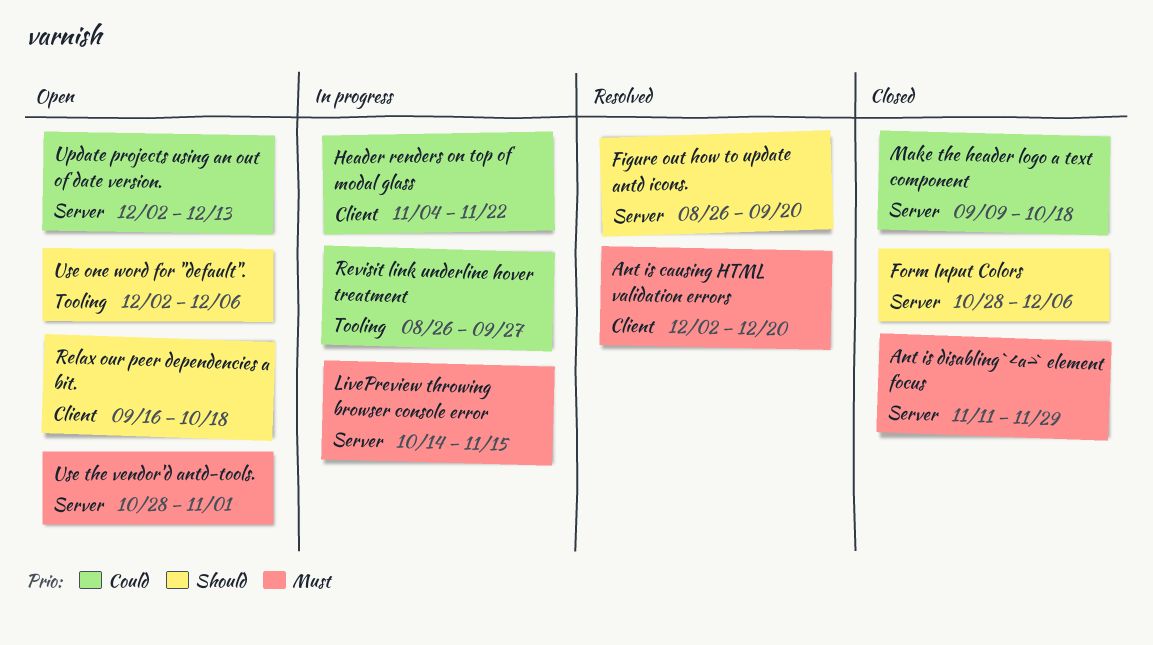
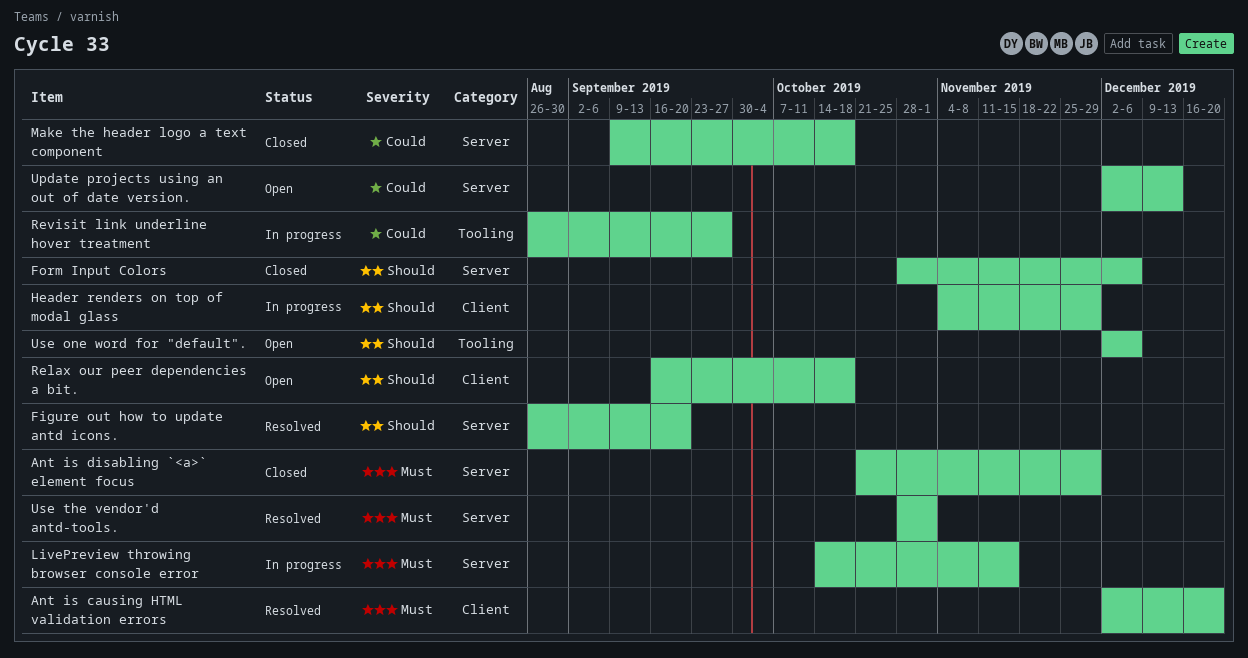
Ant is disabling `<a>` element focus, start: Nov 11 -> Oct 21
Header renders on top of modal glass, priority: Could -> Should
Header renders on top of modal glass, due: Nov 22 -> Nov 29
Use the vendor'd antd-tools., status: Open -> Resolved

